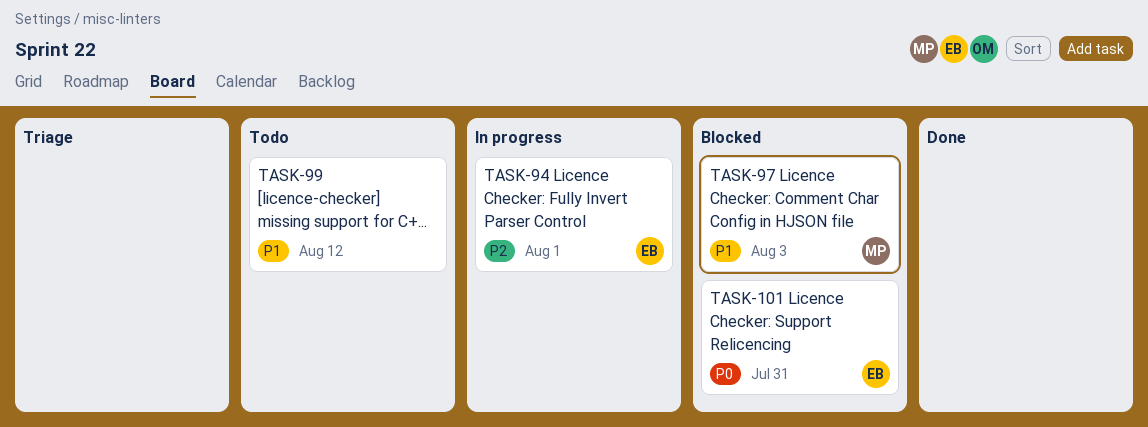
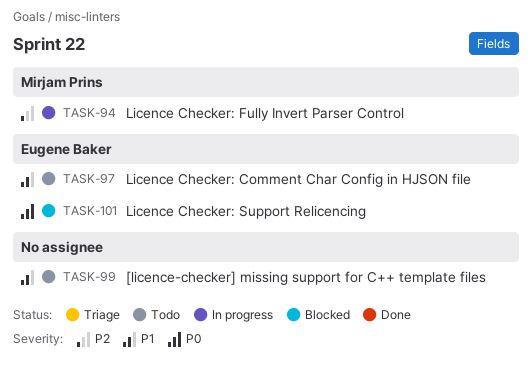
TASK-94, owner: Eugene Baker -> Mirjam Prins
TASK-97, status: Blocked -> Todo
TASK-97, owner: Mirjam Prins -> Eugene Baker

